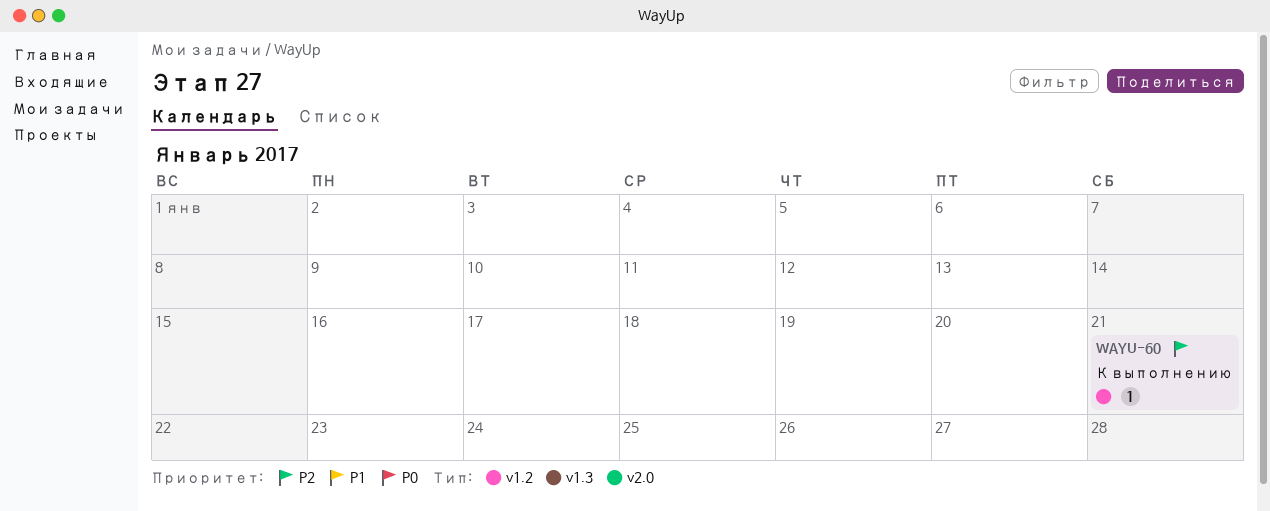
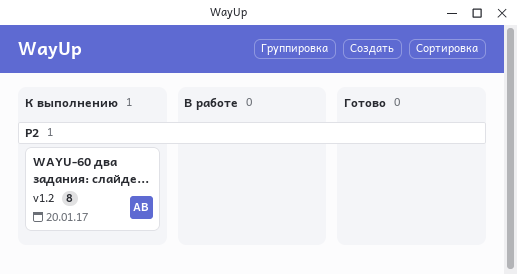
WAYU-60, estimate: 1 -> 8
WAYU-60, due: Jan 21 -> Jan 20

